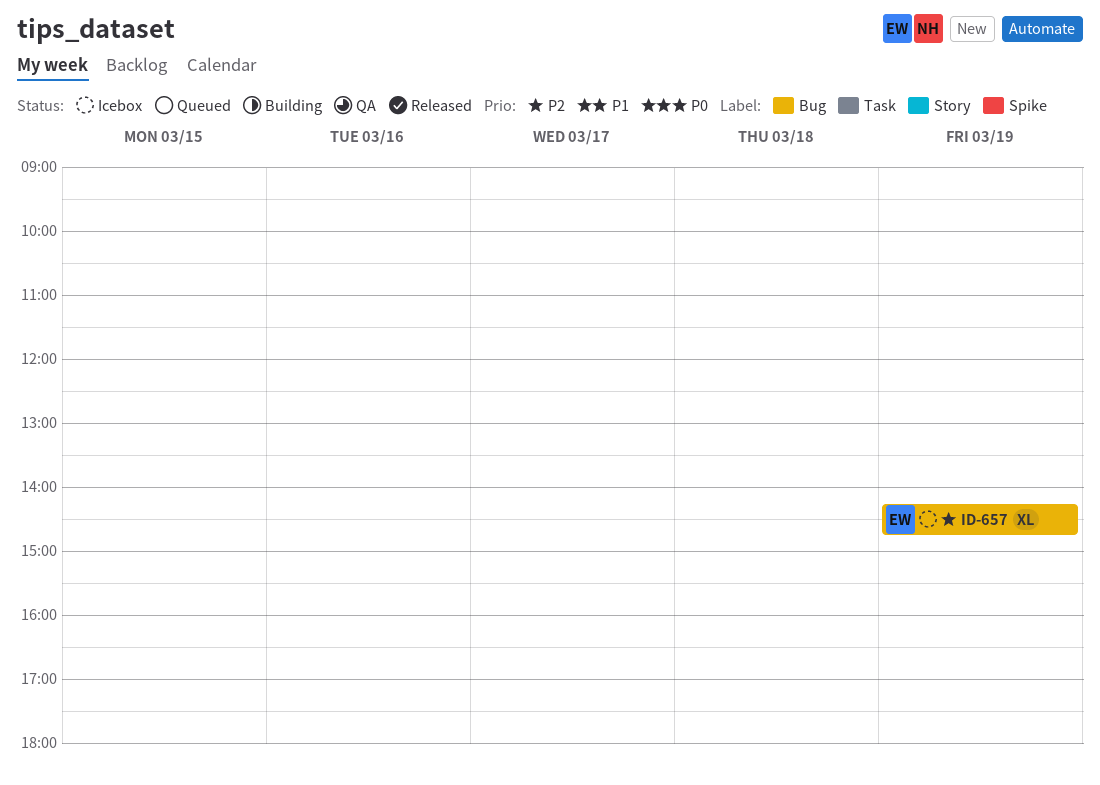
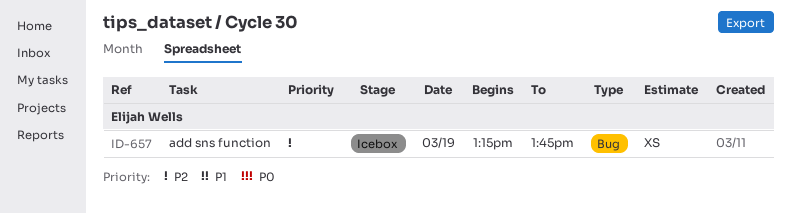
ID-657, estimate: XL -> XS
ID-657, begins: 14:15 -> 13:15
ID-657, ends: 14:45 -> 13:45

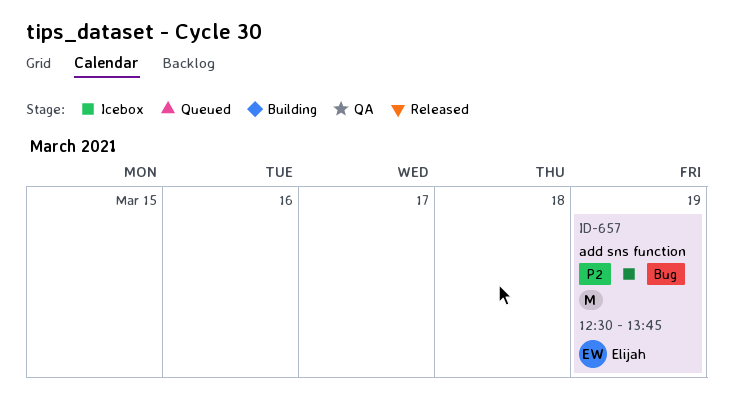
ID-657, estimate: XS -> M
ID-657, begins: 13:15 -> 12:30

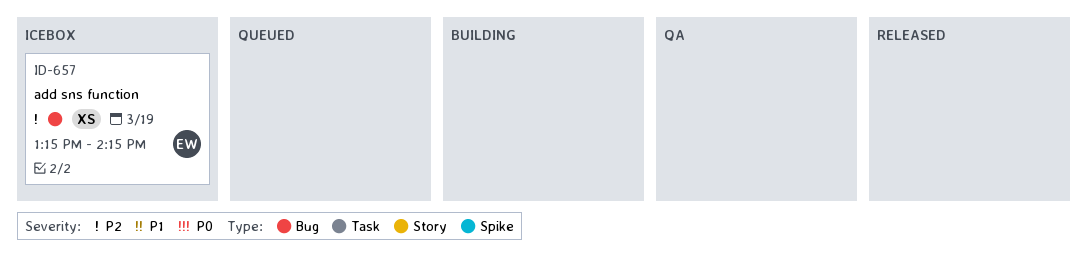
ID-657, estimate: M -> XS
ID-657, begins: 12:30 -> 13:15
ID-657, ends: 13:45 -> 14:15

